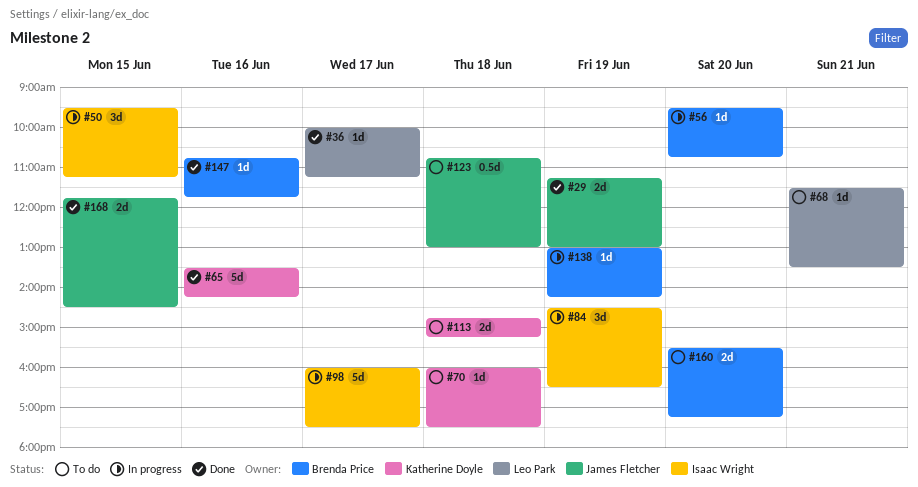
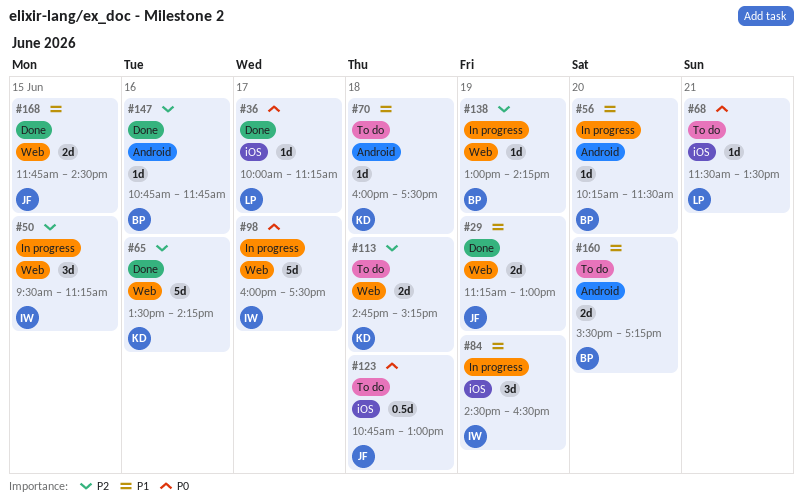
#56, begins: 09:30 -> 10:15
#56, ends: 10:45 -> 11:30

